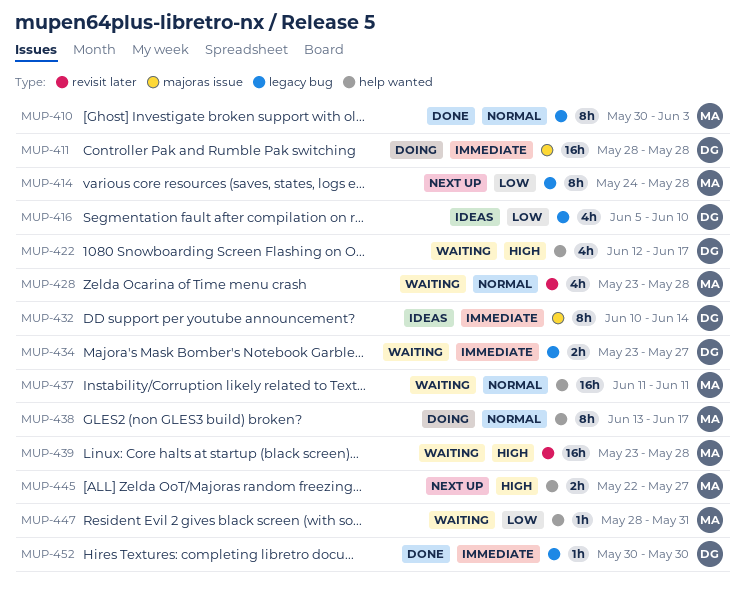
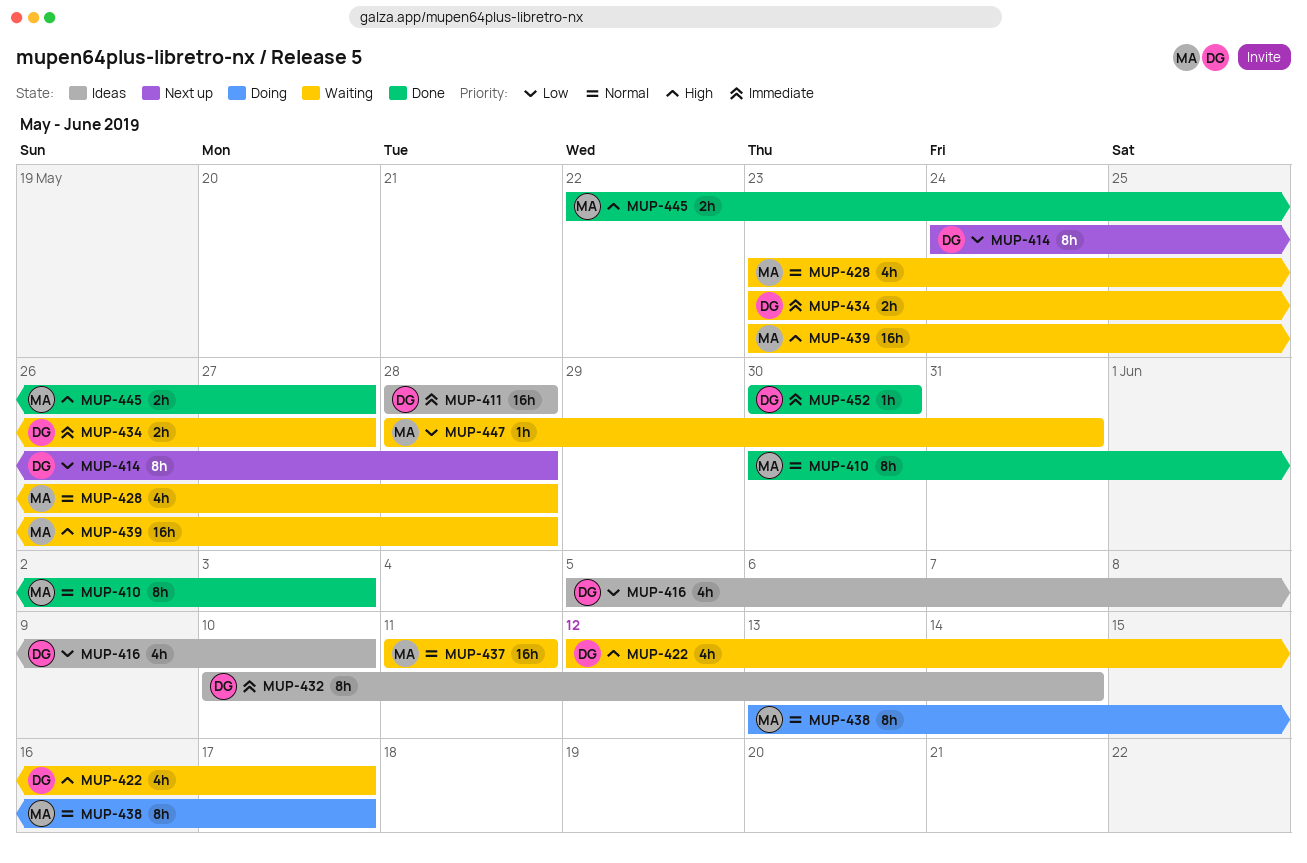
MUP-411, status: Doing -> Ideas
MUP-414, owner: MA -> DG
MUP-445, status: Next up -> Done

